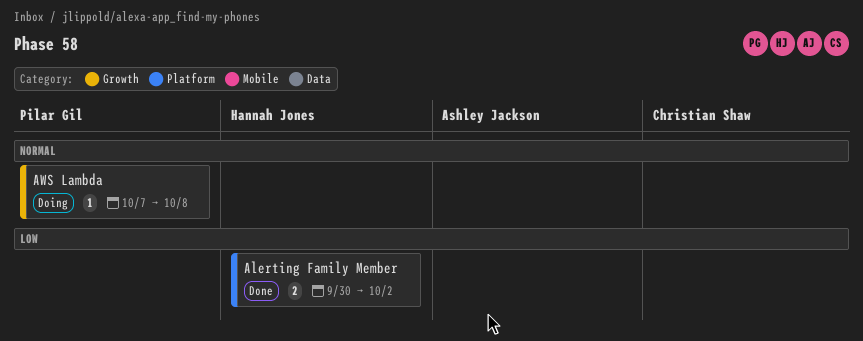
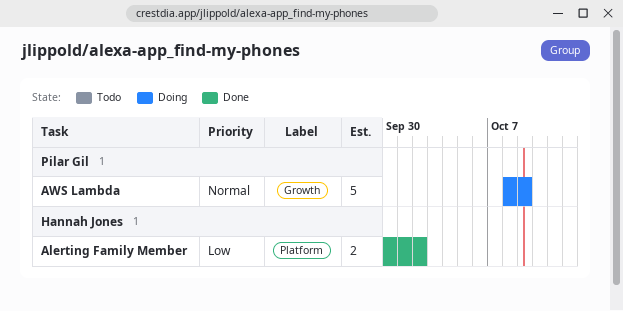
AWS Lambda, estimate: 1 -> 5
AWS Lambda, start: Oct 7 -> Oct 8
AWS Lambda, due: Oct 8 -> Oct 9

